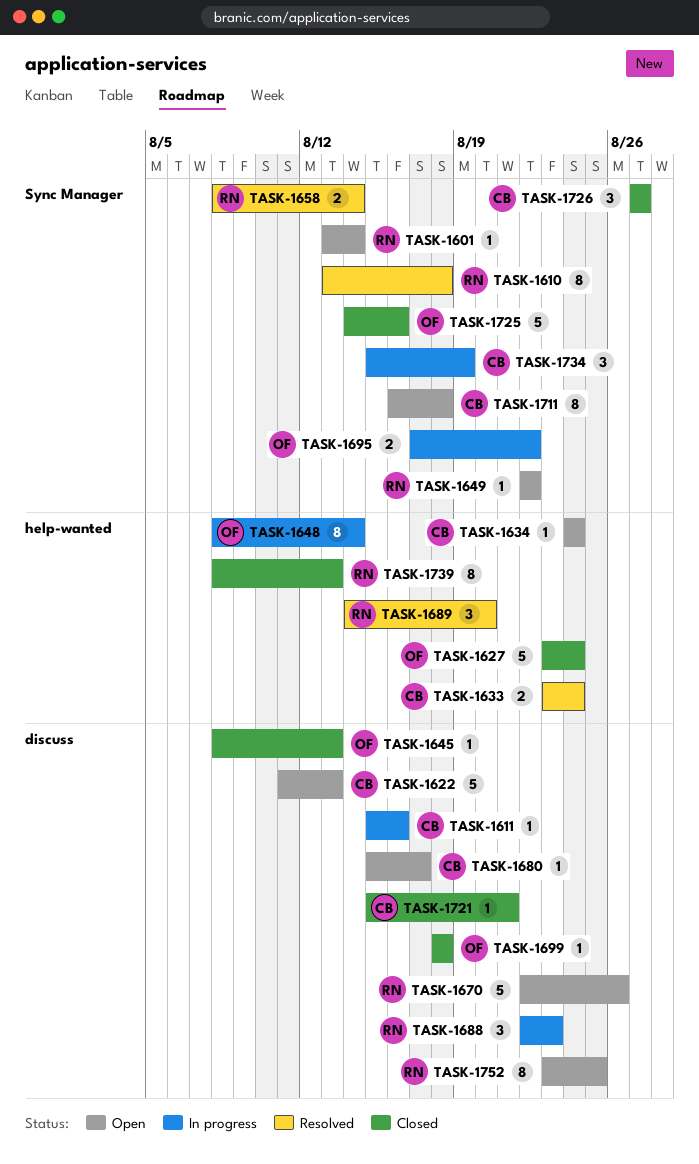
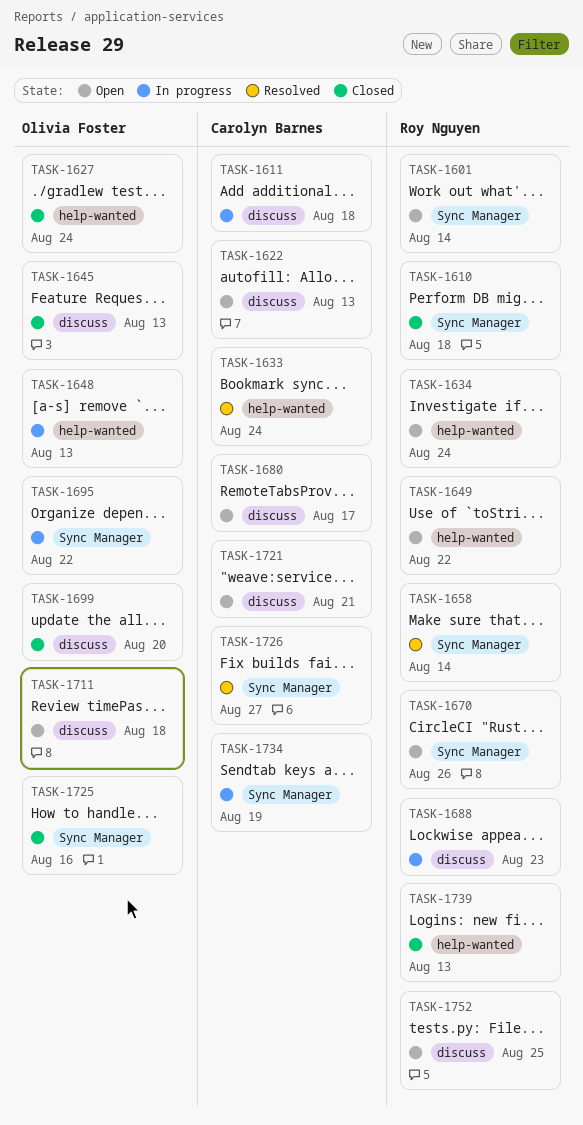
TASK-1610, status: Resolved -> Closed
TASK-1611, due: Aug 16 -> Aug 18
TASK-1634, owner: Carolyn Barnes -> Roy Nguyen
TASK-1648, due: Aug 14 -> Aug 13
TASK-1649, label: Sync Manager -> help-wanted
TASK-1670, label: discuss -> Sync Manager
TASK-1689: present -> none
TASK-1699, due: Aug 18 -> Aug 20
TASK-1711, owner: Carolyn Barnes -> Olivia Foster
TASK-1711, label: Sync Manager -> discuss
TASK-1721, status: Closed -> Open
TASK-1726, status: Closed -> Resolved

